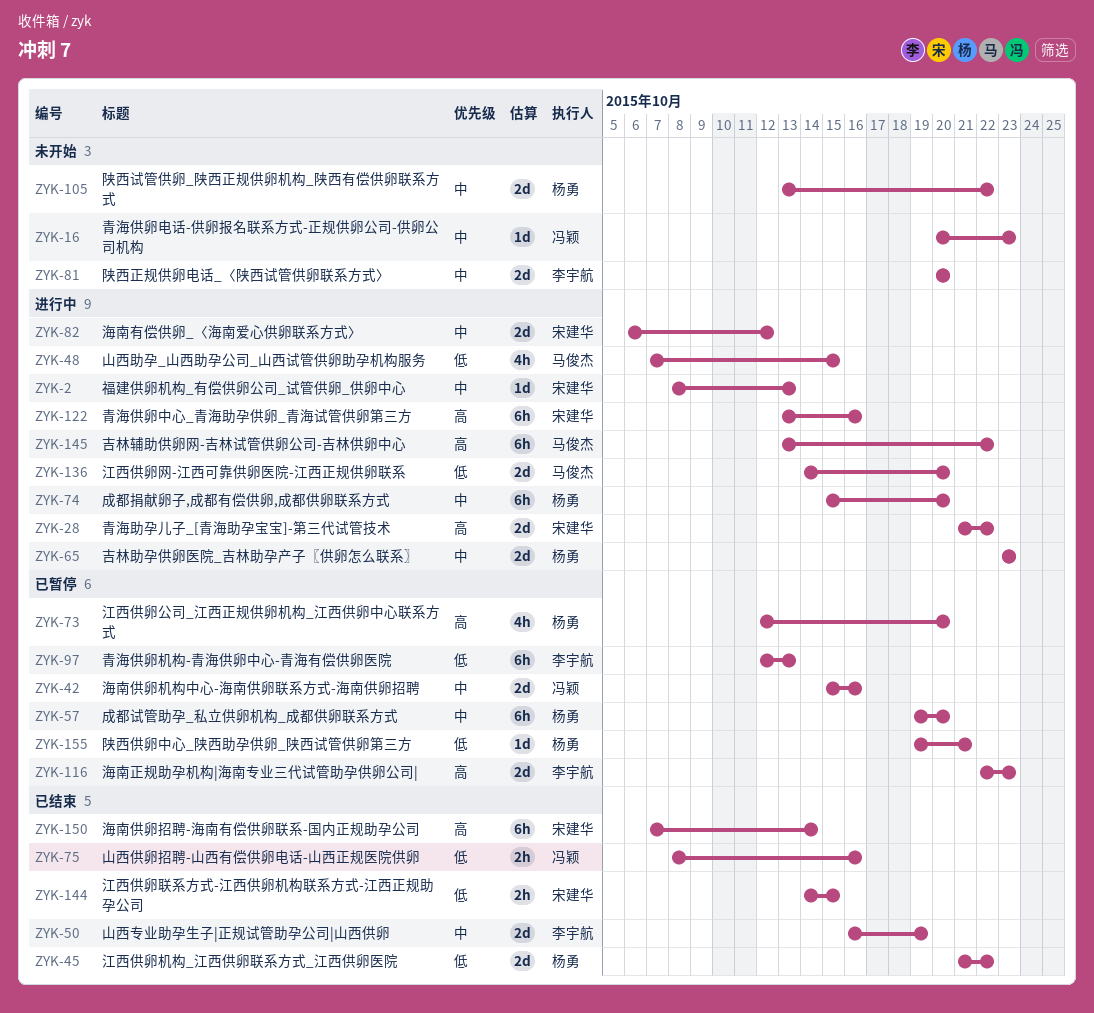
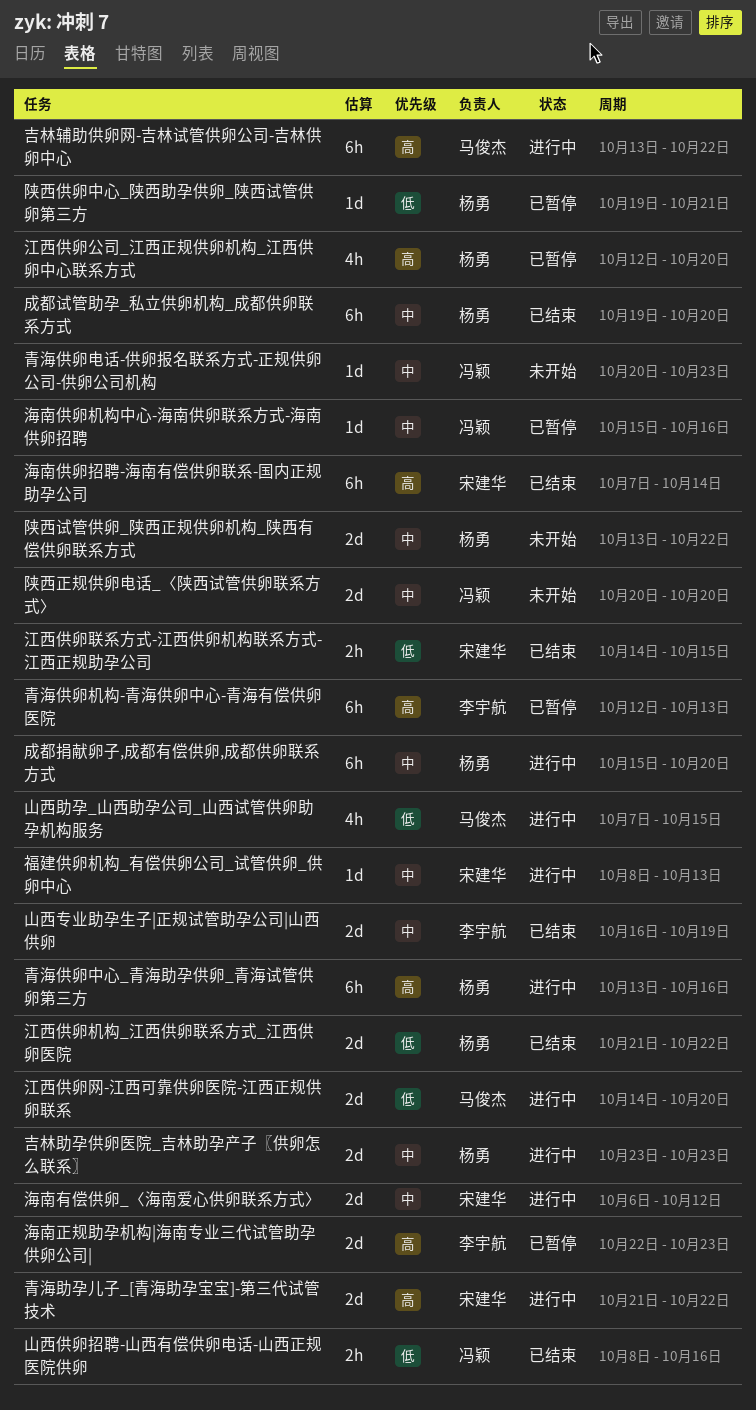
成都试管助孕_私立供卵机构_成都供卵联系方式, status: 已暂停 -> 已结束
海南供卵机构中心-海南供卵联系方式-海南供卵招聘, estimate: 2d -> 1d
陕西正规供卵电话_〈陕西试管供卵联系方式〉, owner: 李宇航 -> 冯颖
青海供卵中心_青海助孕供卵_青海试管供卵第三方, owner: 宋建华 -> 杨勇
青海供卵机构-青海供卵中心-青海有偿供卵医院, priority: 低 -> 高

